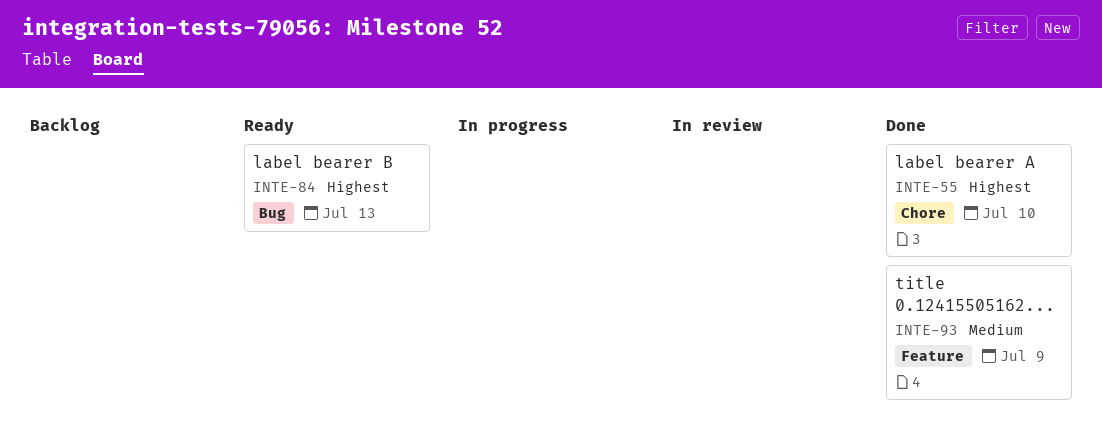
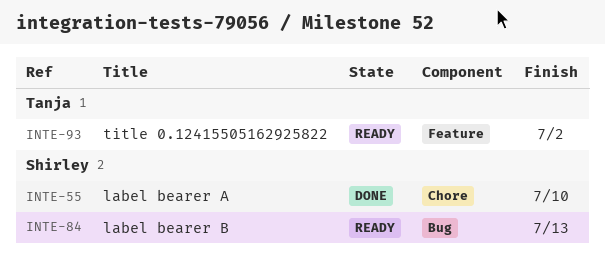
INTE-93, status: Done -> Ready
INTE-93, due: Jul 9 -> Jul 2

